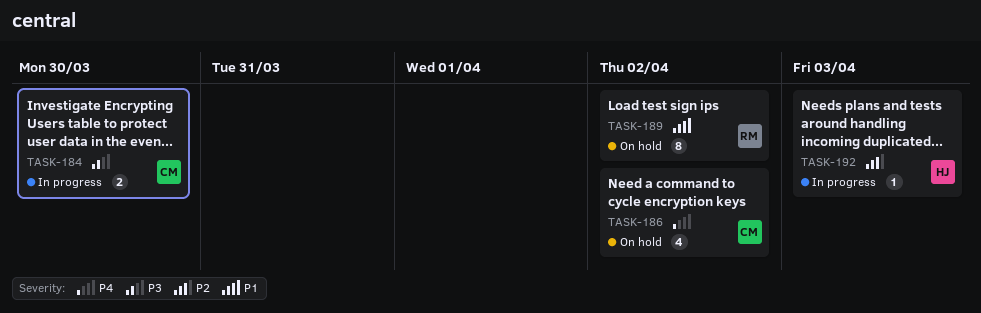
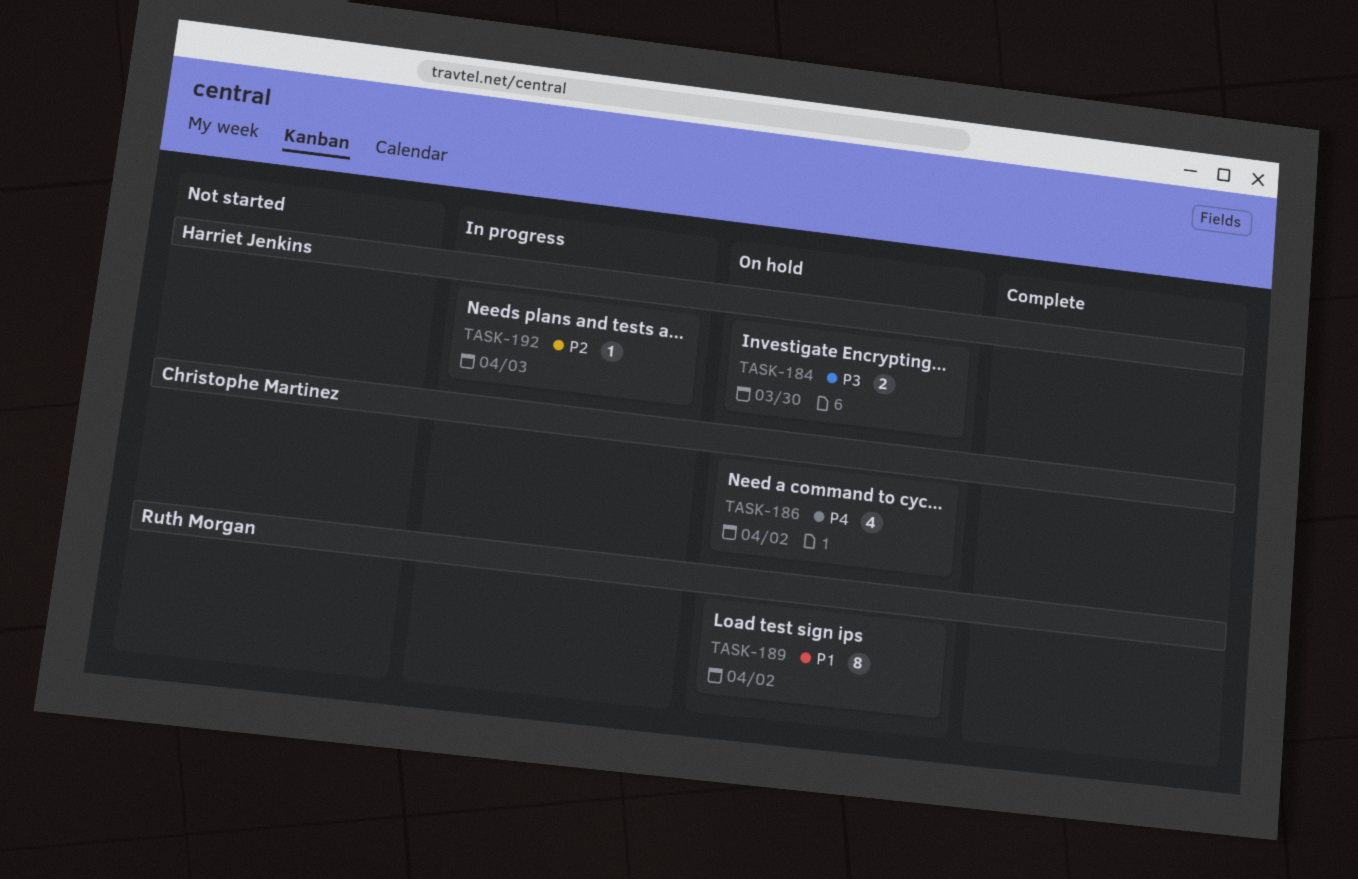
TASK-184, status: In progress -> On hold
TASK-184, owner: Christophe Martinez -> Harriet Jenkins

